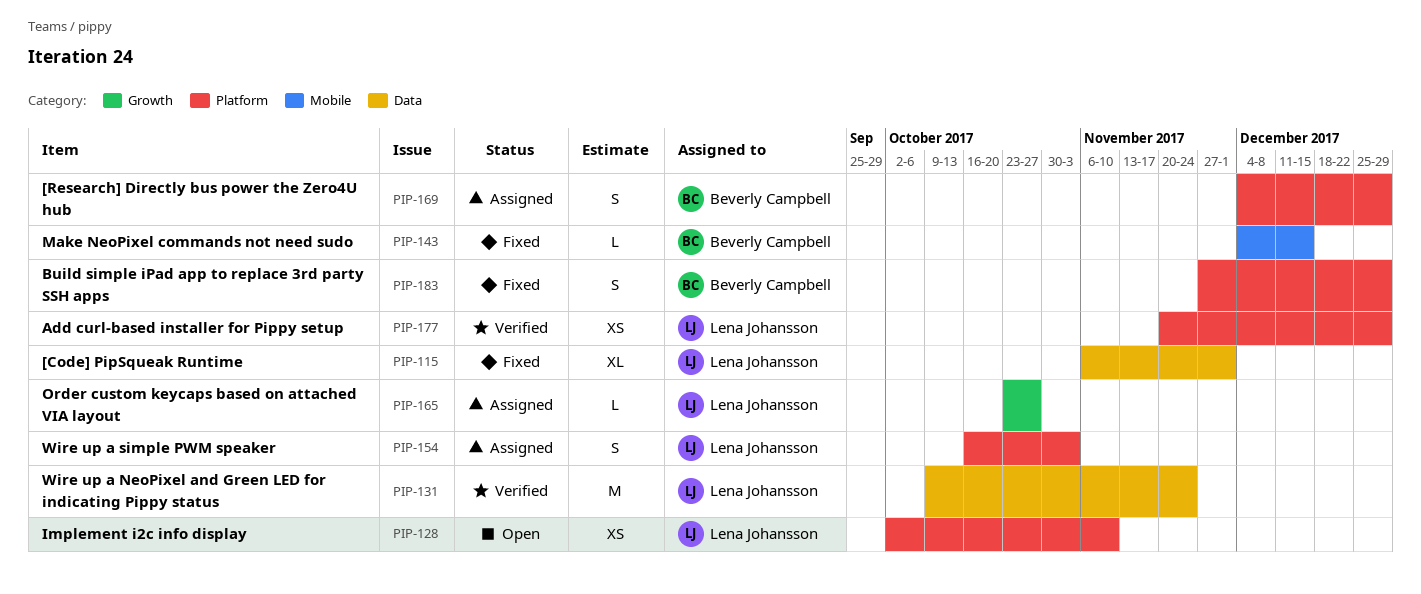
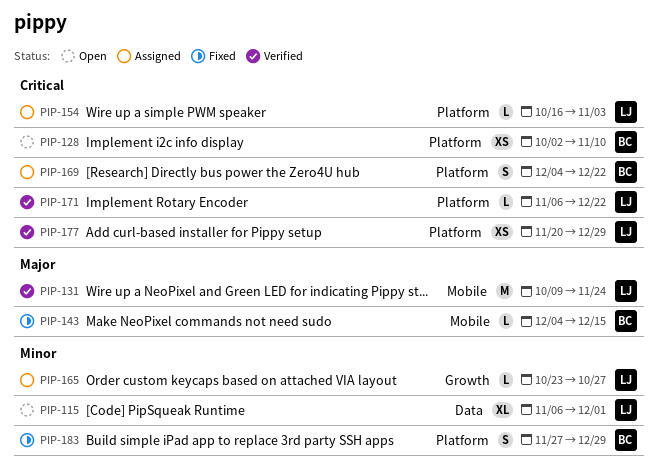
PIP-115, status: Fixed -> Open
PIP-128, owner: Lena Johansson -> Beverly Campbell
PIP-131, label: Data -> Mobile
PIP-154, estimate: S -> L
PIP-169, due: Dec 29 -> Dec 22
PIP-171: none -> present

